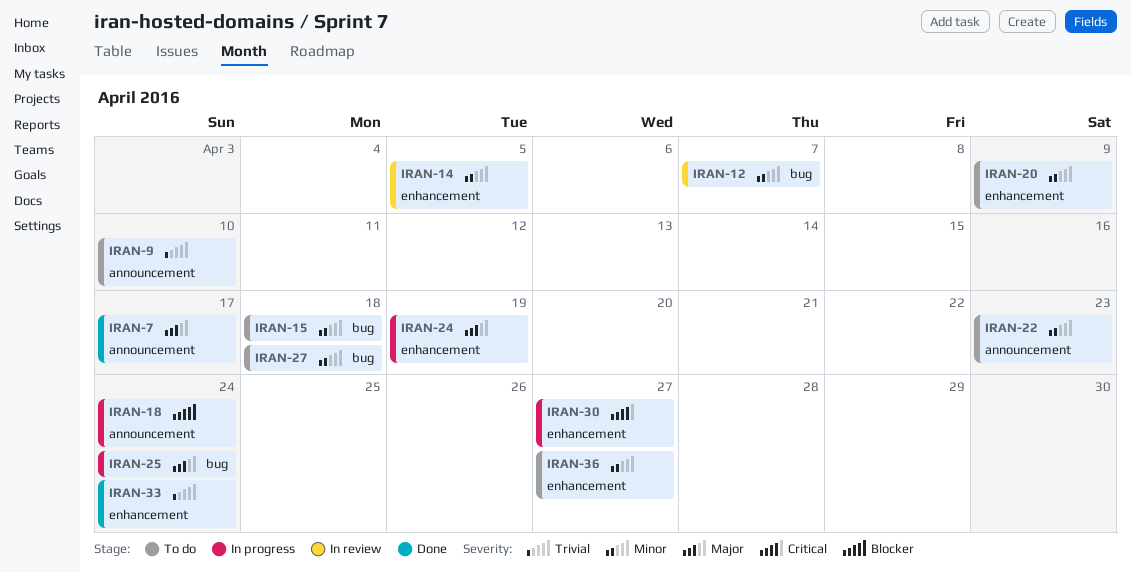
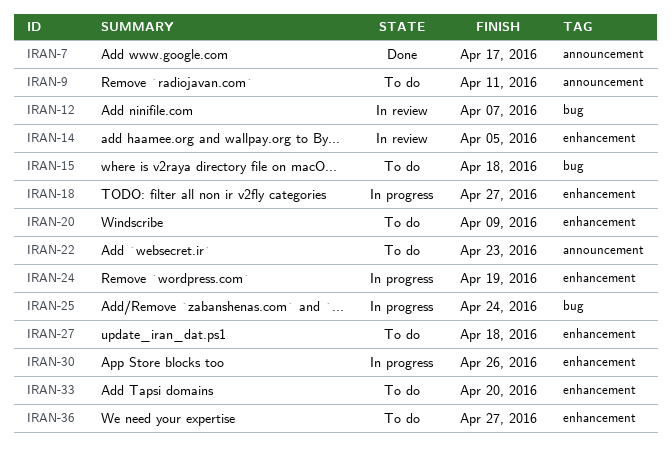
IRAN-9, due: Apr 10 -> Apr 11
IRAN-18, label: announcement -> enhancement
IRAN-18, due: Apr 24 -> Apr 27
IRAN-27, label: bug -> enhancement
IRAN-30, due: Apr 27 -> Apr 26
IRAN-33, status: Done -> To do
IRAN-33, due: Apr 24 -> Apr 20

